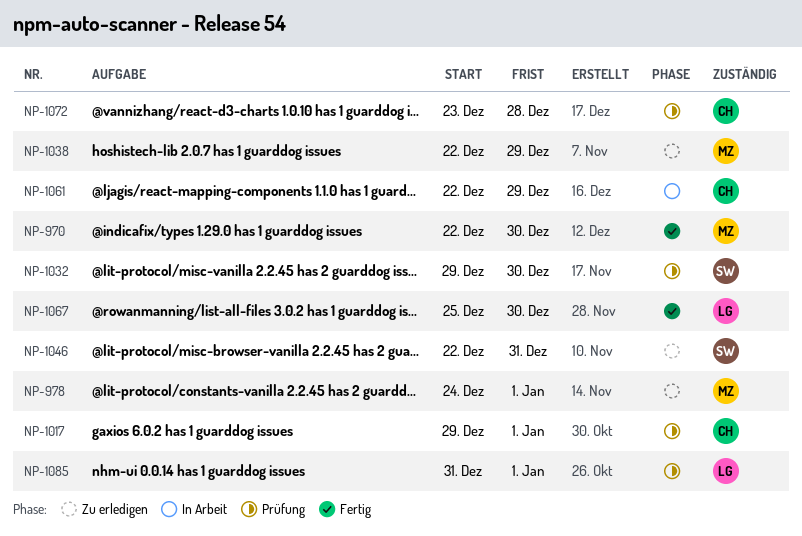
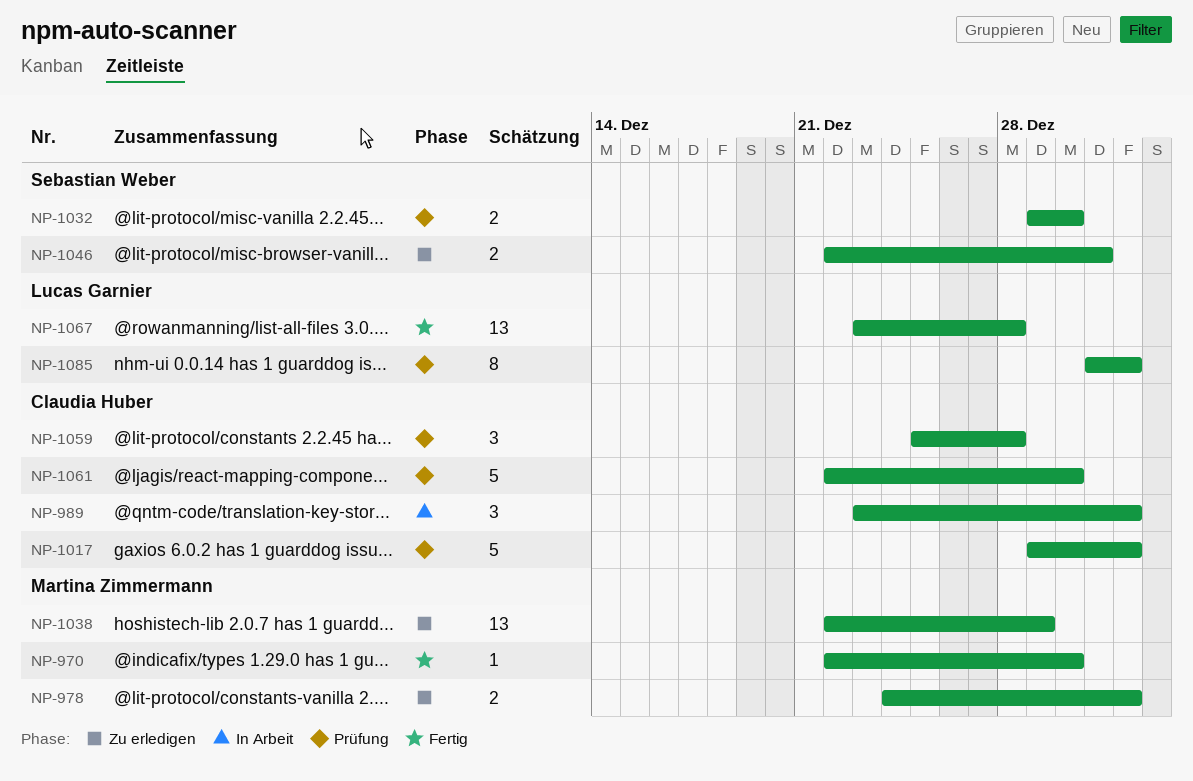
NP-989: none -> present
NP-1059: none -> present
NP-1061, status: In Arbeit -> Prüfung
NP-1061, due: Dec 29 -> Dec 30
NP-1067, start: Dec 25 -> Dec 23
NP-1067, due: Dec 30 -> Dec 28
NP-1072: present -> none

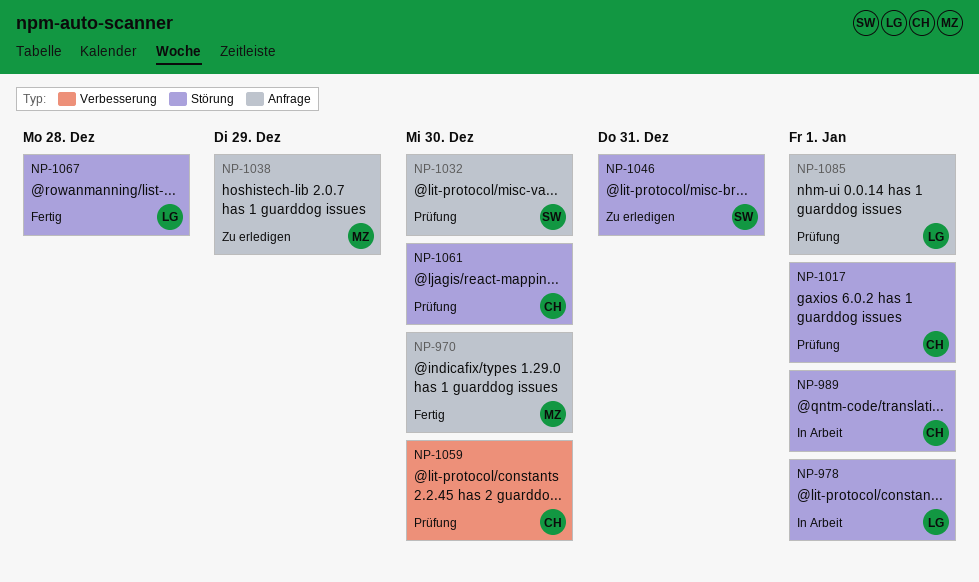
NP-978, status: Zu erledigen -> In Arbeit
NP-978, owner: Martina Zimmermann -> Lucas Garnier
NP-1059, due: Dec 28 -> Dec 30

